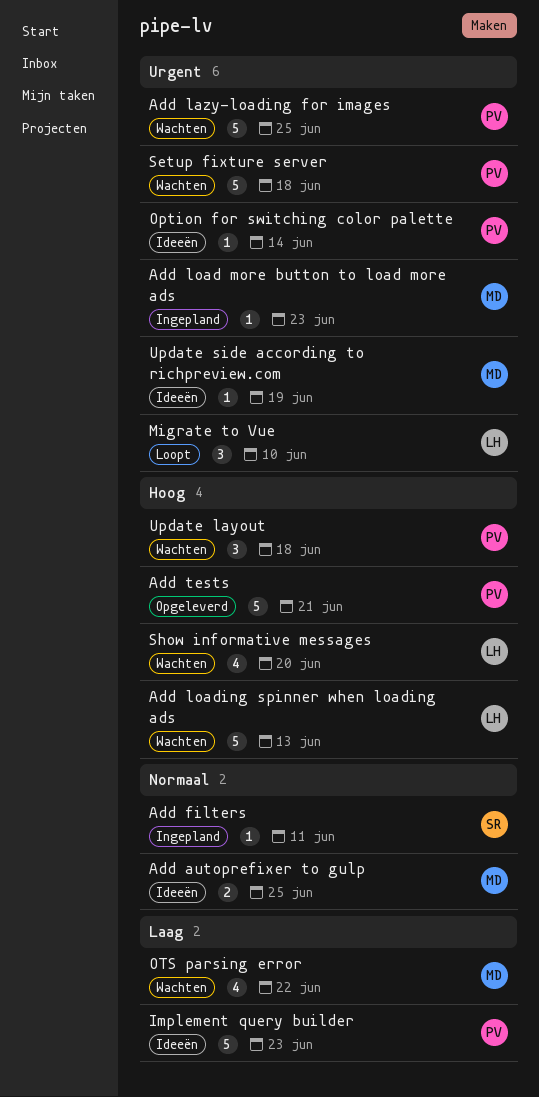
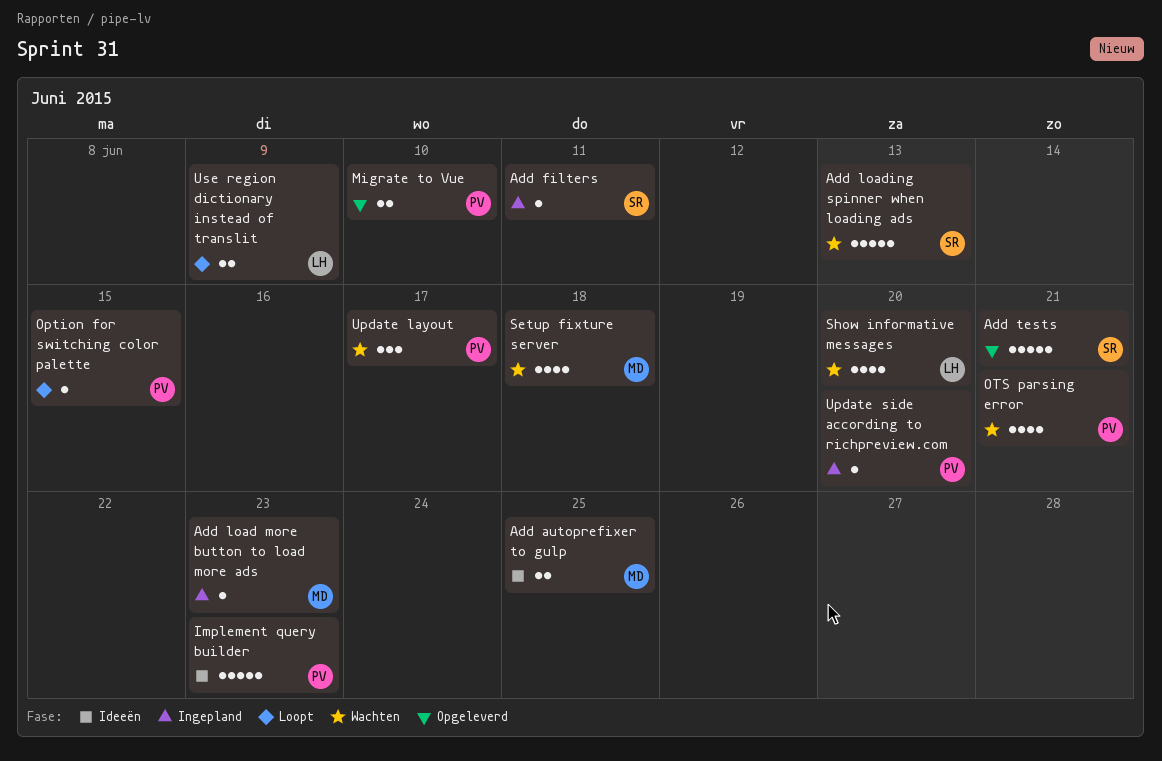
Add lazy-loading for images: present -> none
Add loading spinner when loading ads, owner: LH -> SR
Add tests, owner: PV -> SR
Migrate to Vue, status: Loopt -> Opgeleverd
Migrate to Vue, owner: LH -> PV
Migrate to Vue, estimate: 3 -> 2
Option for switching color palette, status: Ideeën -> Loopt
Option for switching color palette, due: Jun 14 -> Jun 15
OTS parsing error, owner: MD -> PV
OTS parsing error, due: Jun 22 -> Jun 21
Setup fixture server, owner: PV -> MD
Setup fixture server, estimate: 5 -> 4
Update layout, due: Jun 18 -> Jun 17
Update side according to richpreview.com, status: Ideeën -> Ingepland
Update side according to richpreview.com, owner: MD -> PV
Update side according to richpreview.com, due: Jun 19 -> Jun 20
Use region dictionary instead of translit: none -> present

